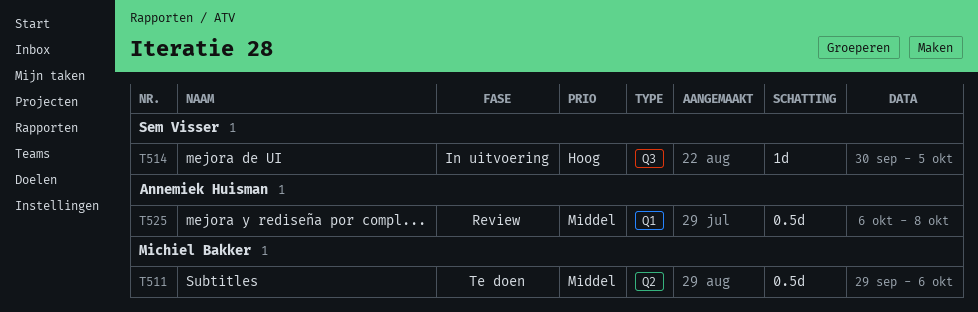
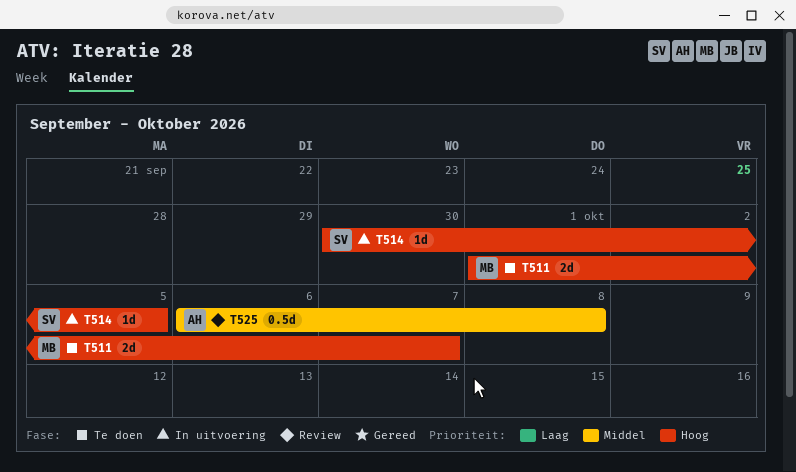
T511, priority: Middel -> Hoog
T511, estimate: 0.5d -> 2d
T511, start: Sep 29 -> Oct 1
T511, due: Oct 6 -> Oct 7

